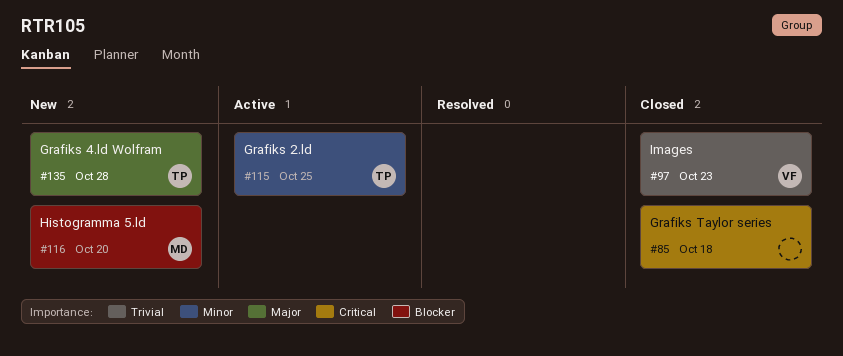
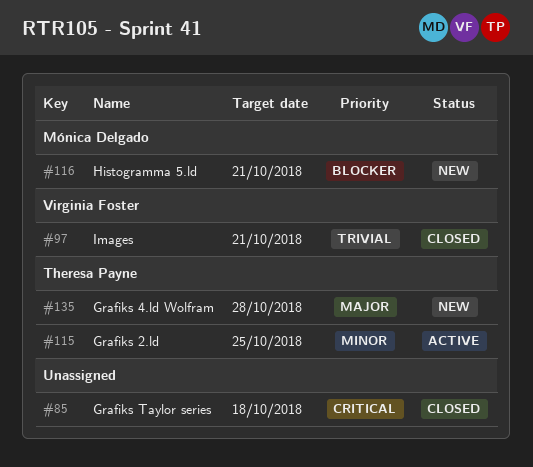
#97, due: Oct 23 -> Oct 21
#116, due: Oct 20 -> Oct 21

